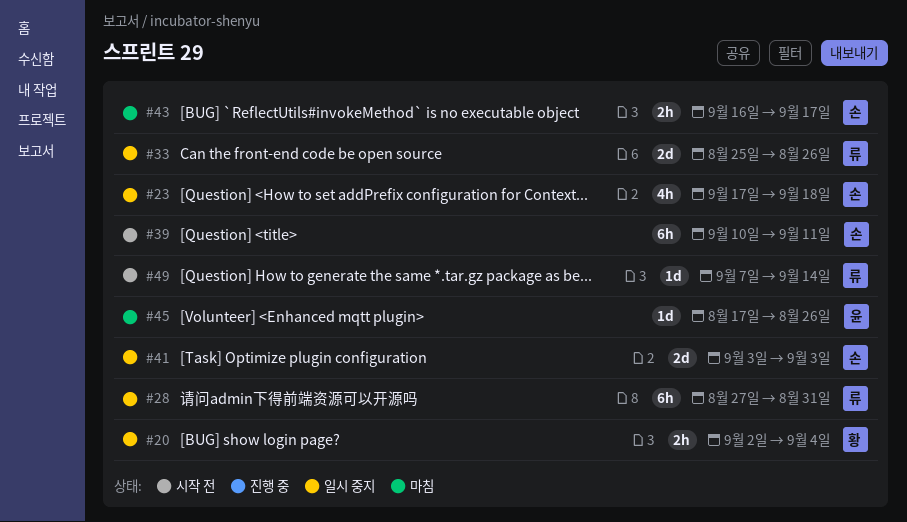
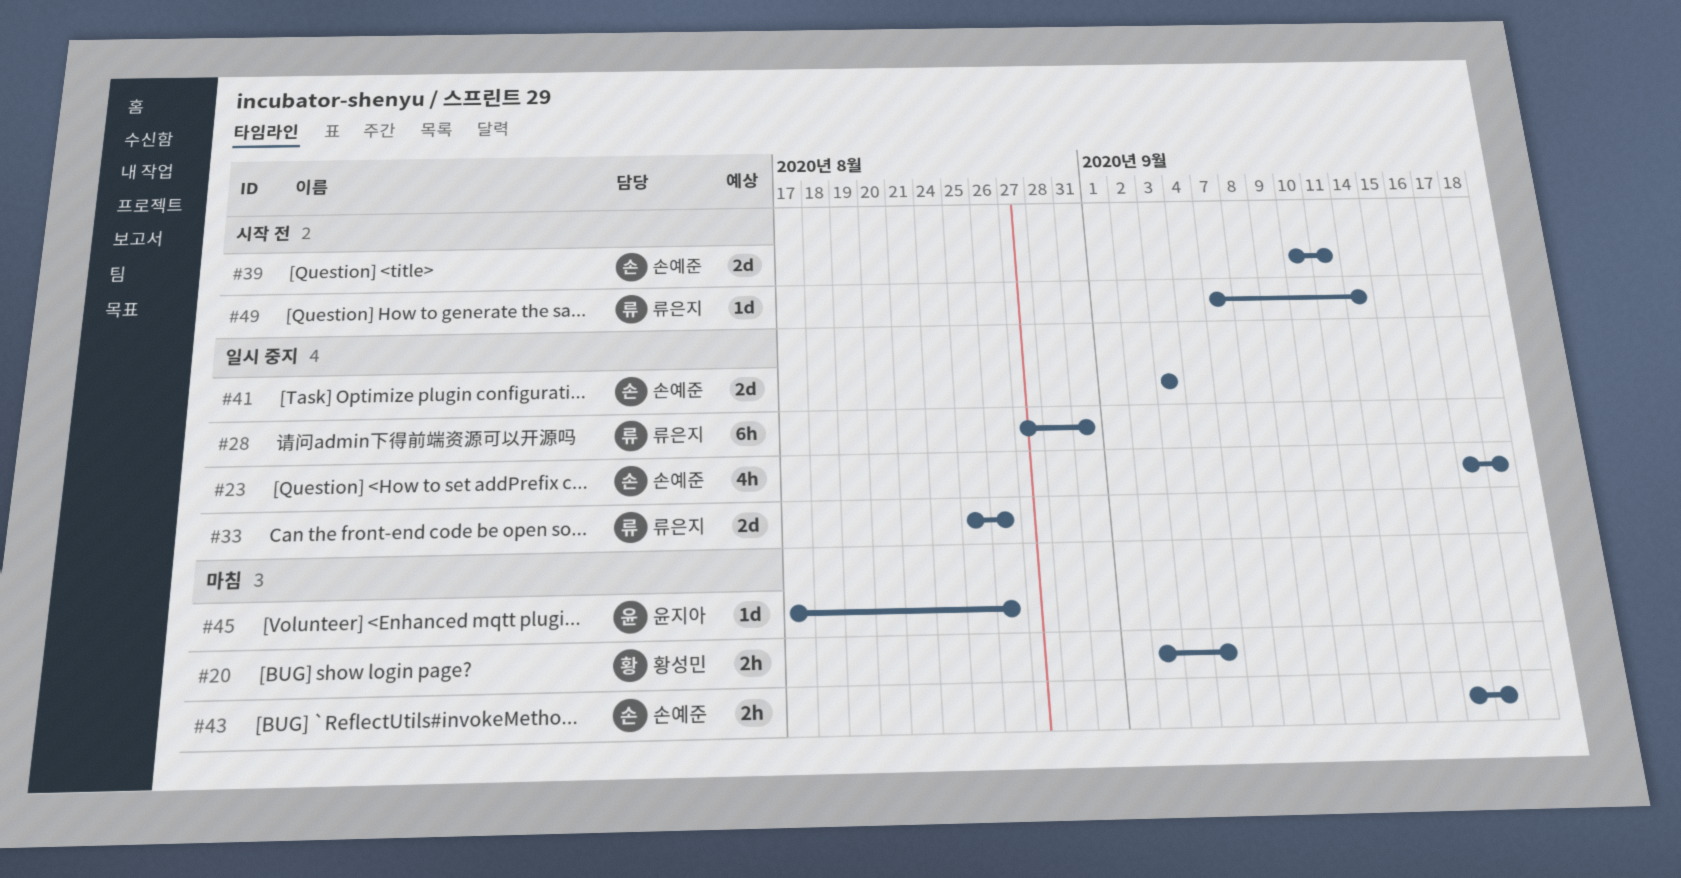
#20, status: 일시 중지 -> 마침
#39, estimate: 6h -> 2d

